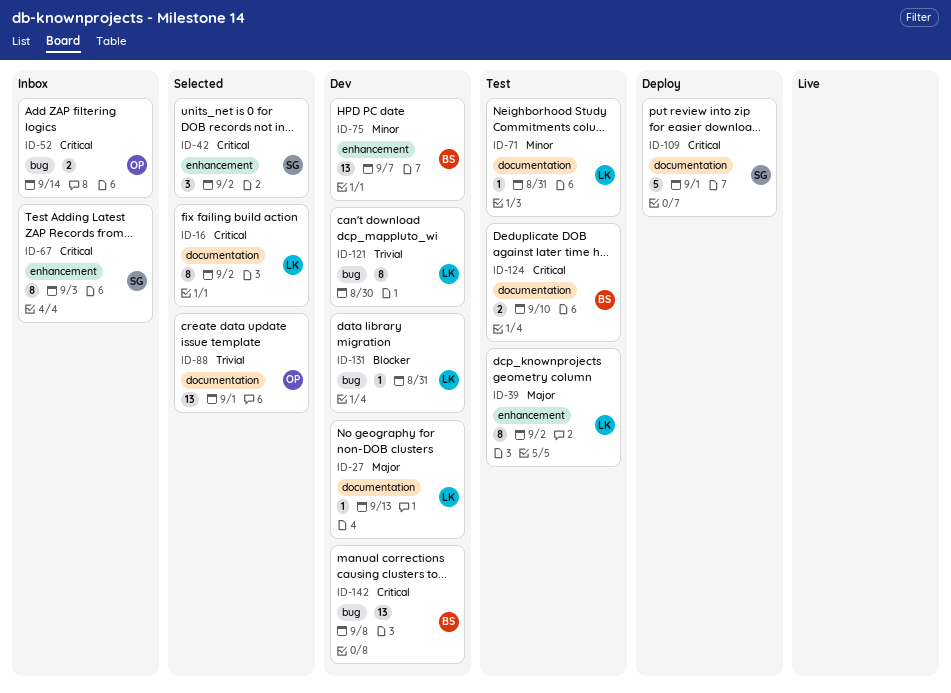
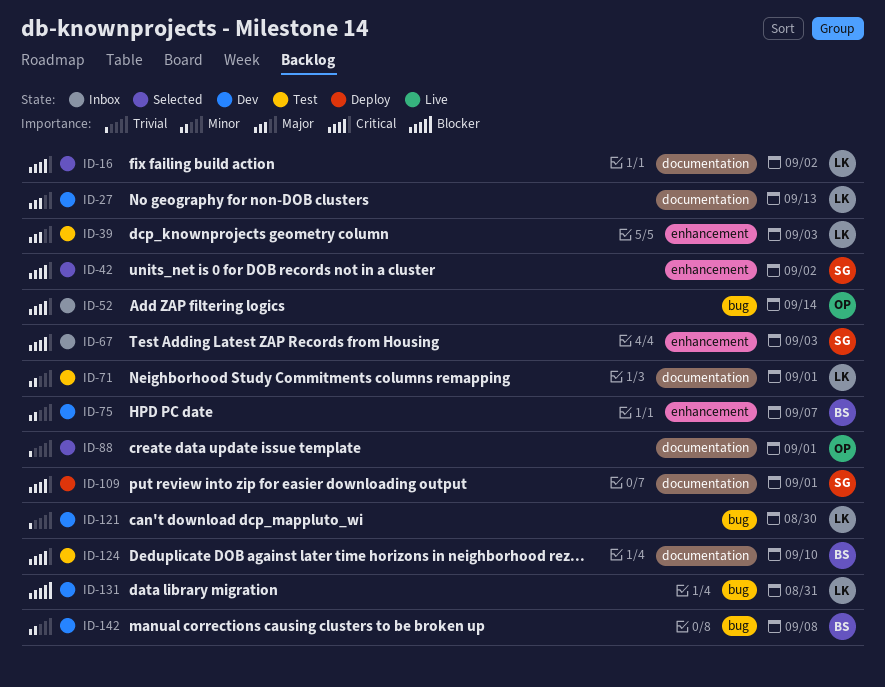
ID-39, due: Sep 2 -> Sep 3
ID-71, due: Aug 31 -> Sep 1
ID-142, priority: Critical -> Minor

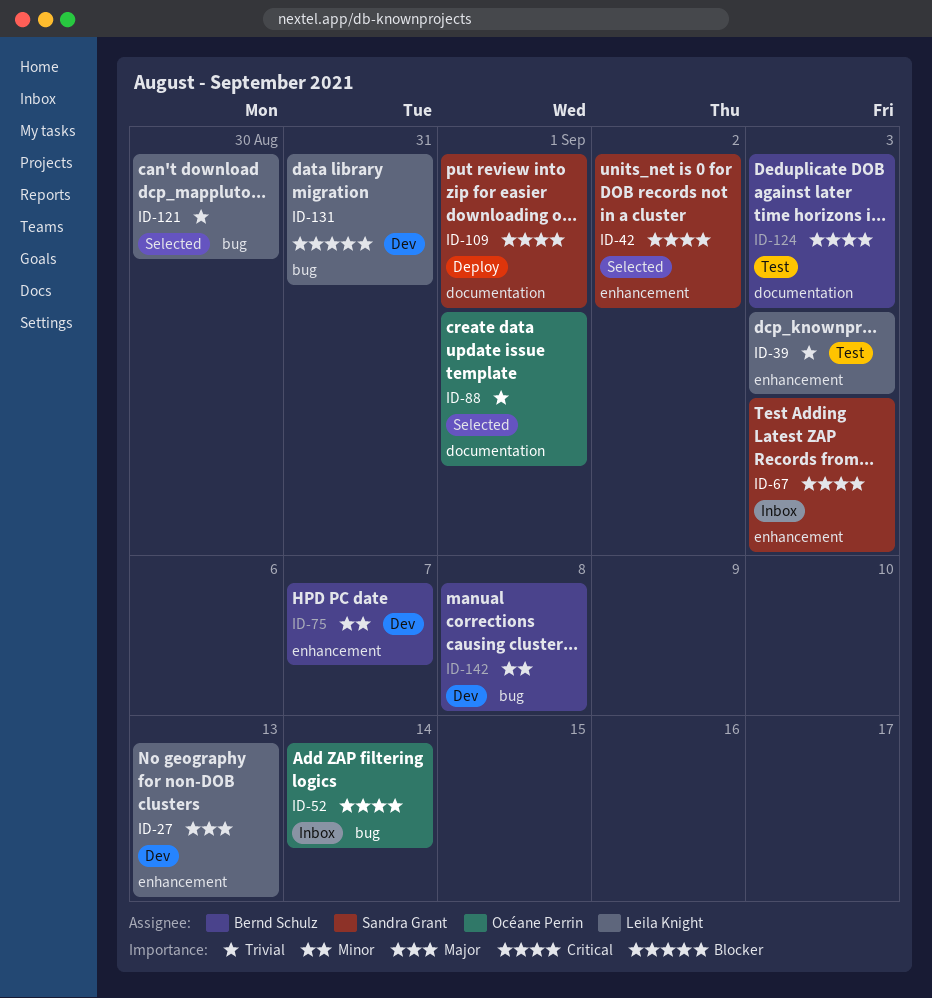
ID-16: present -> none
ID-27, label: documentation -> enhancement
ID-39, priority: Major -> Trivial
ID-71: present -> none
ID-121, status: Dev -> Selected
ID-124, due: Sep 10 -> Sep 3

